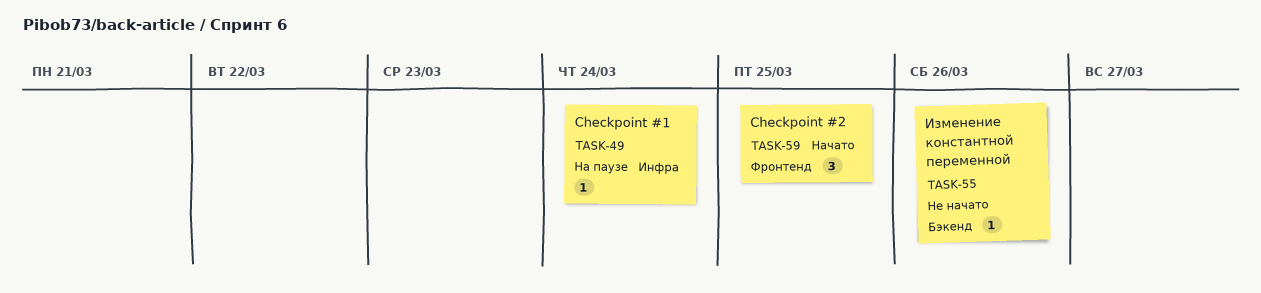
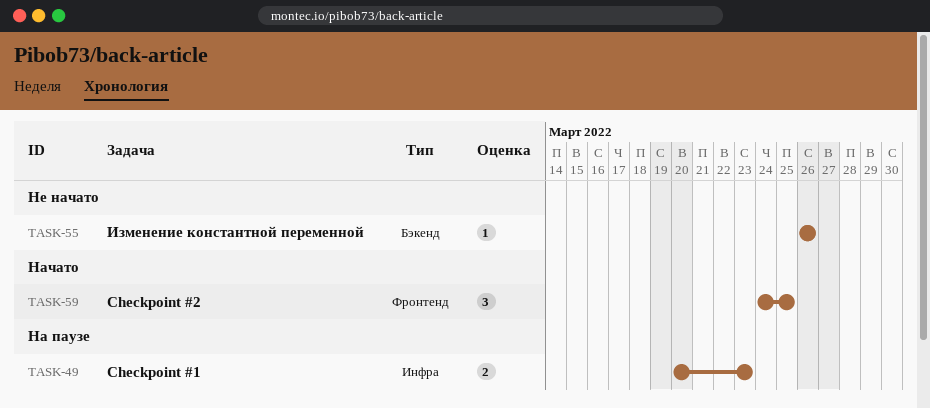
TASK-49, estimate: 1 -> 2
TASK-49, due: Mar 24 -> Mar 23

